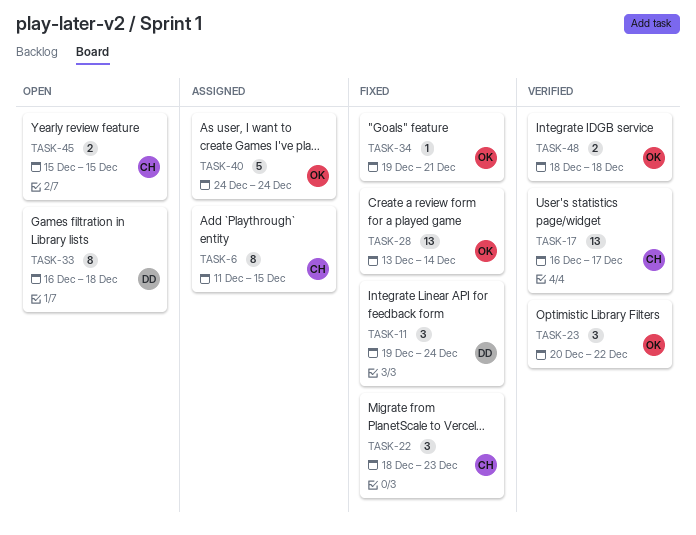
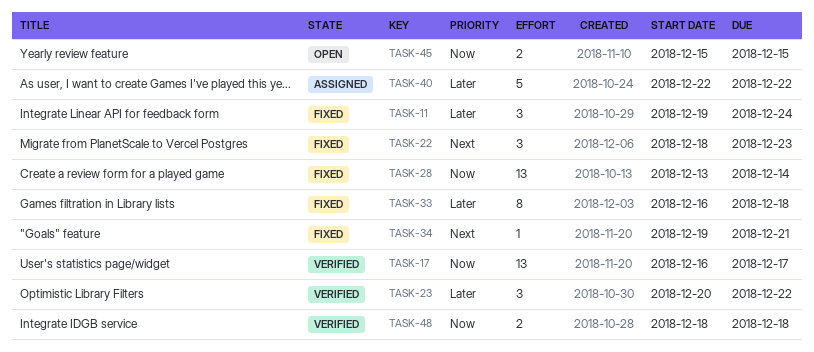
TASK-6: present -> none
TASK-33, status: Open -> Fixed
TASK-40, start: Dec 24 -> Dec 22
TASK-40, due: Dec 24 -> Dec 22

